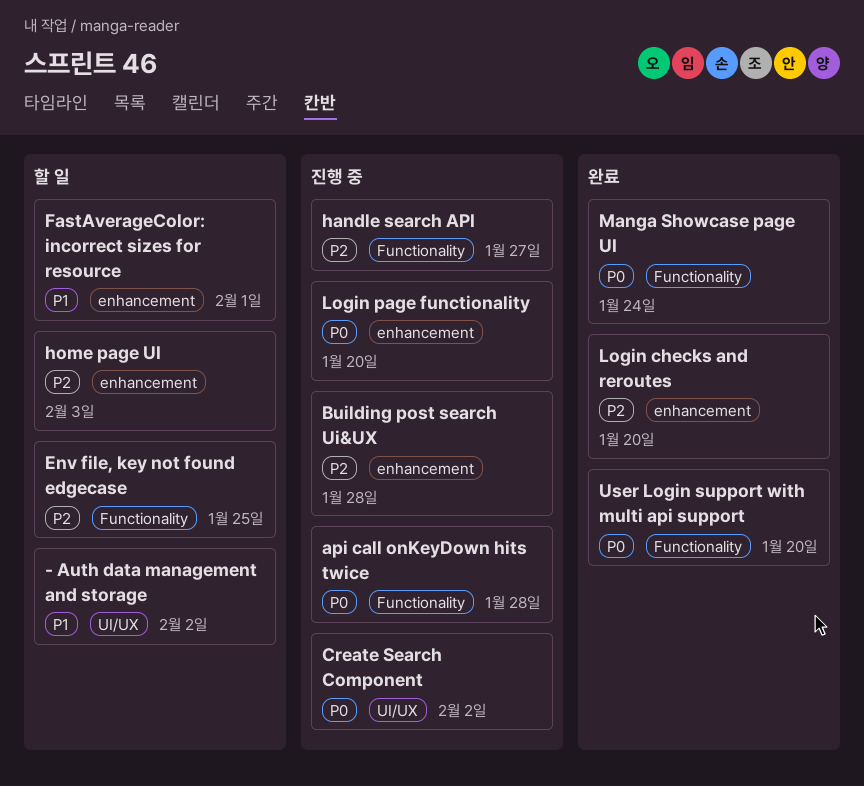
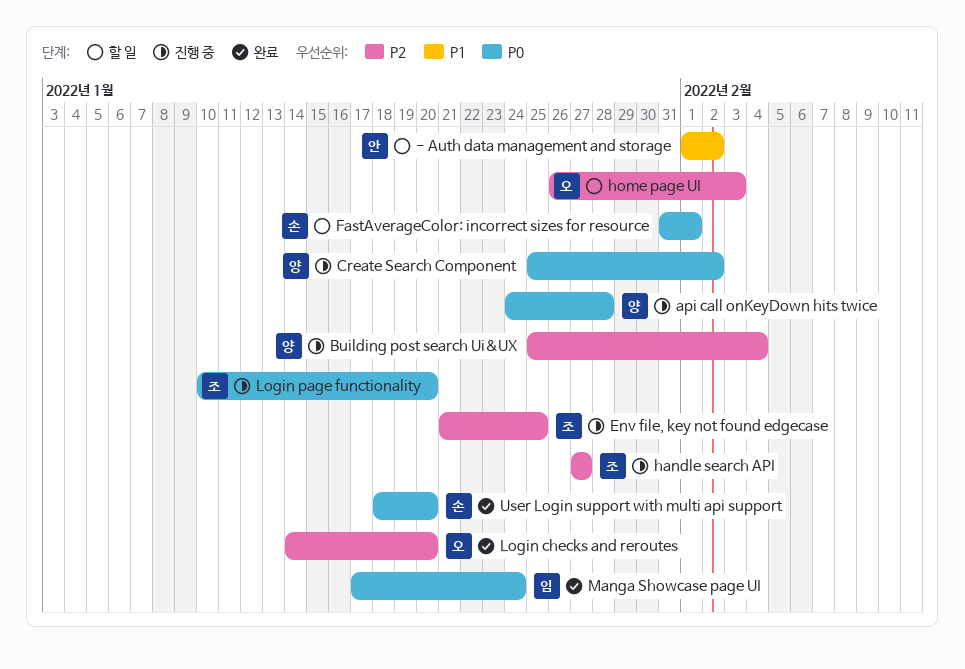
Building post search Ui&UX, due: Jan 28 -> Feb 4
Env file, key not found edgecase, status: 할 일 -> 진행 중
FastAverageColor: incorrect sizes for resource, priority: P1 -> P0

